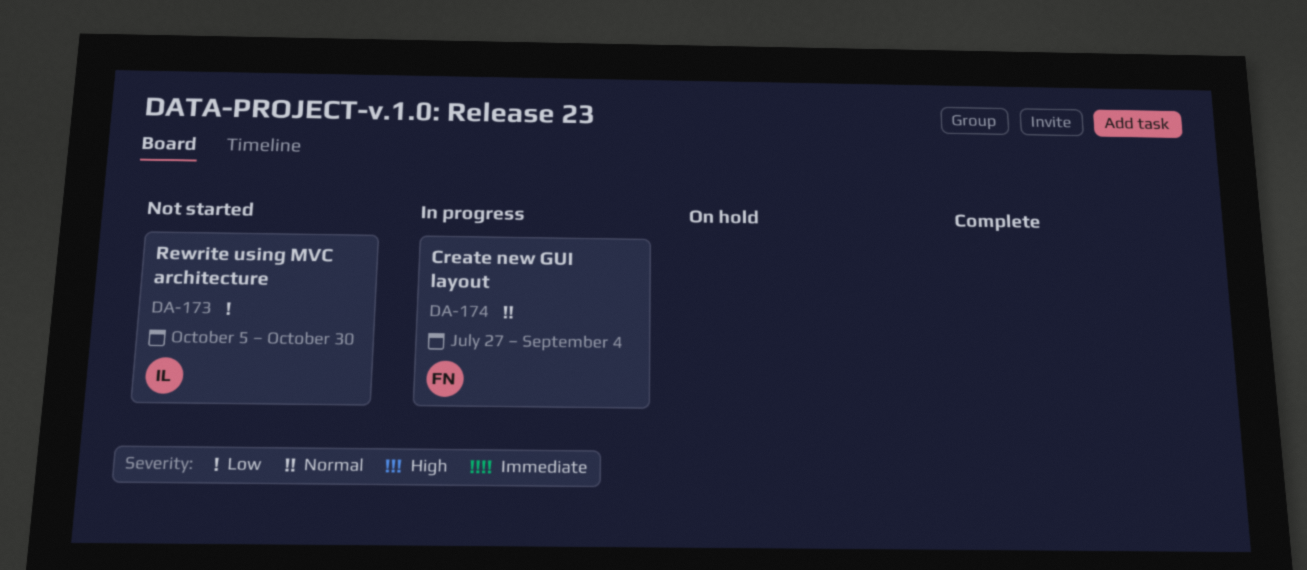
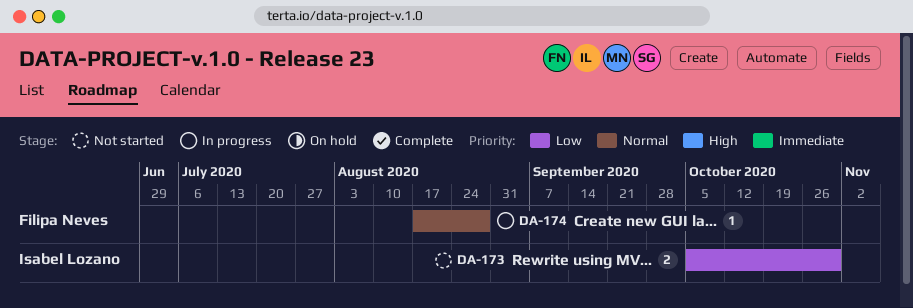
DA-174, start: Jul 27 -> Aug 17
DA-174, due: Sep 4 -> Aug 28

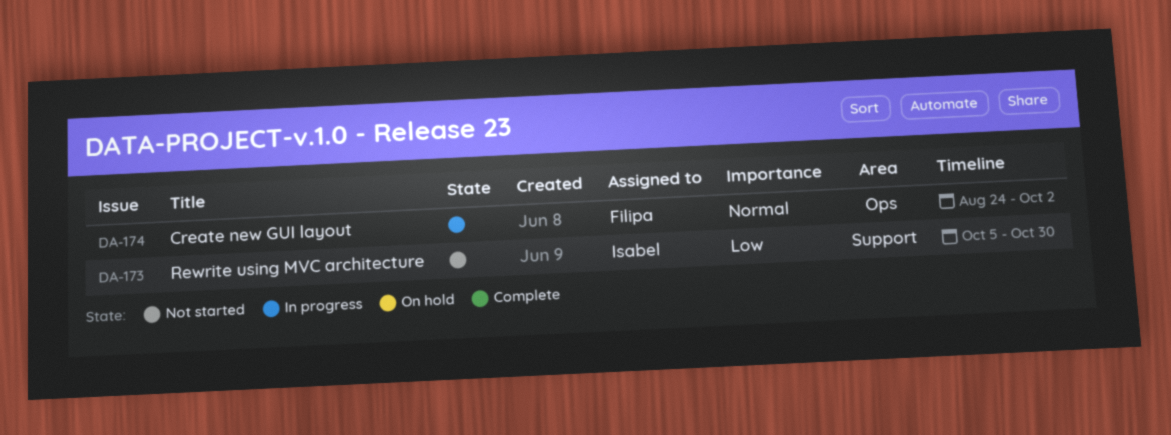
DA-174, start: Aug 17 -> Aug 24
DA-174, due: Aug 28 -> Oct 2

